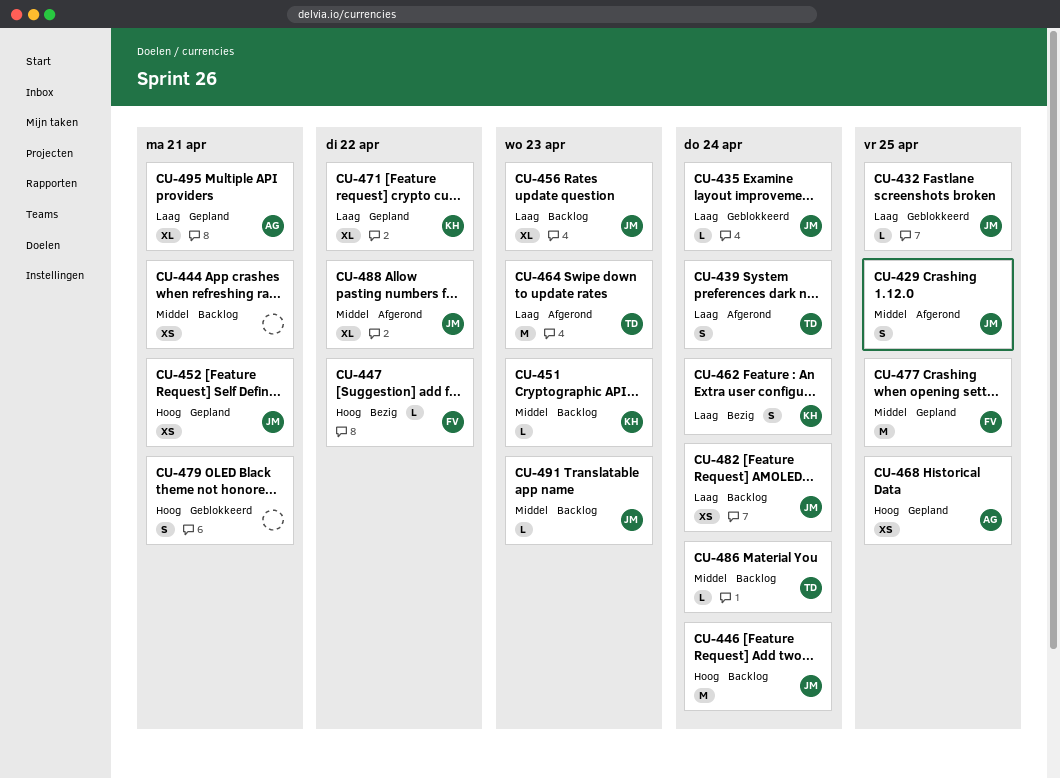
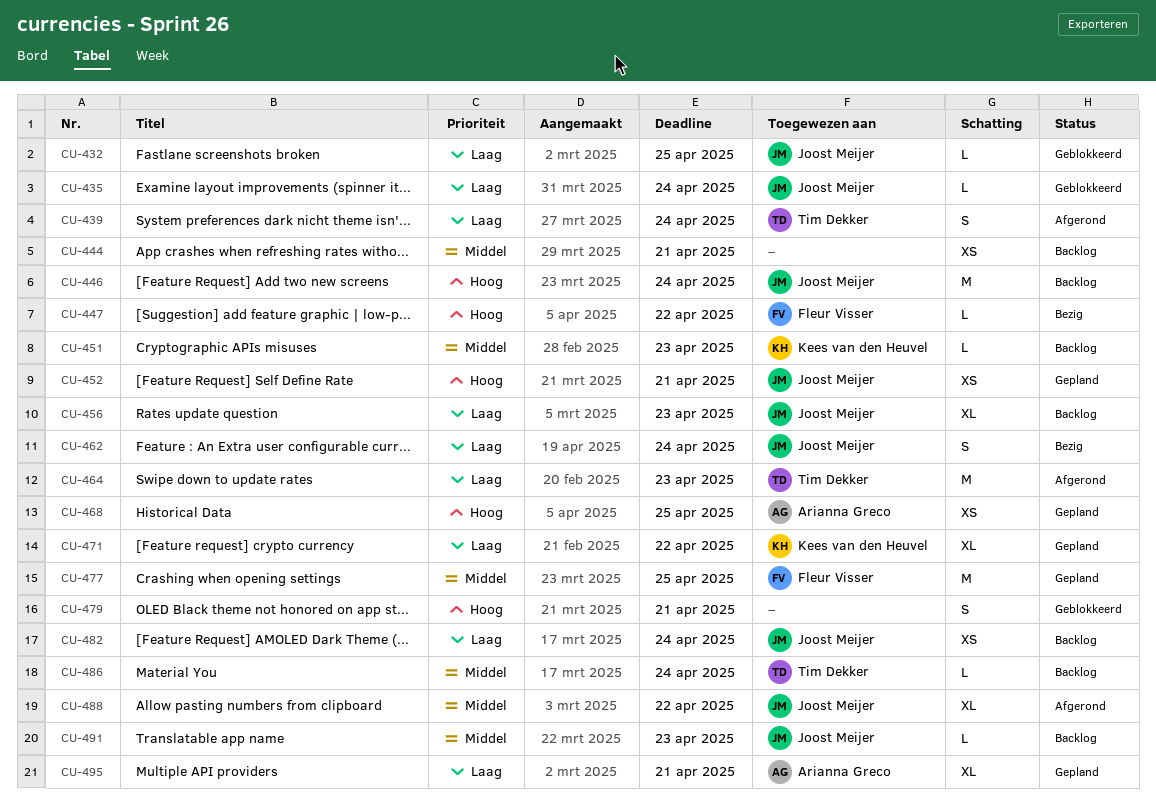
CU-429: present -> none
CU-462, owner: Kees van den Heuvel -> Joost Meijer

